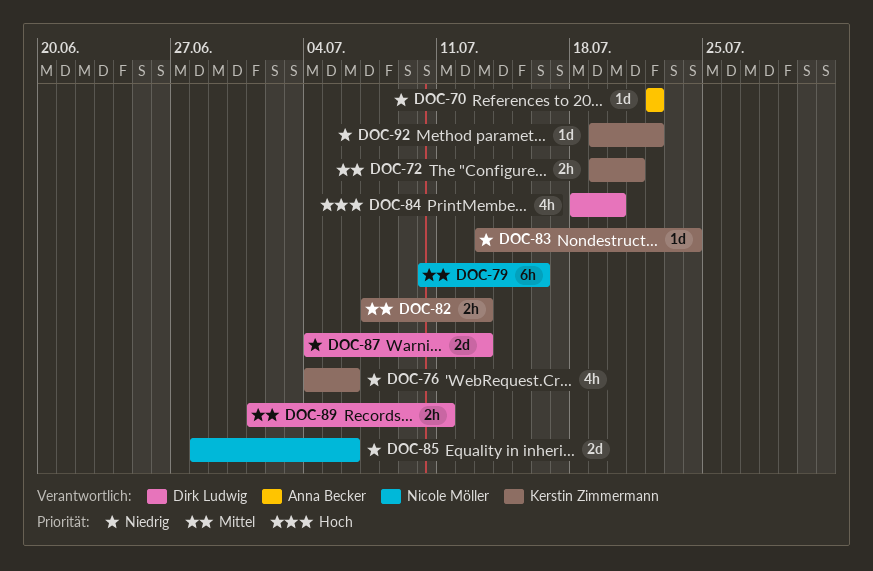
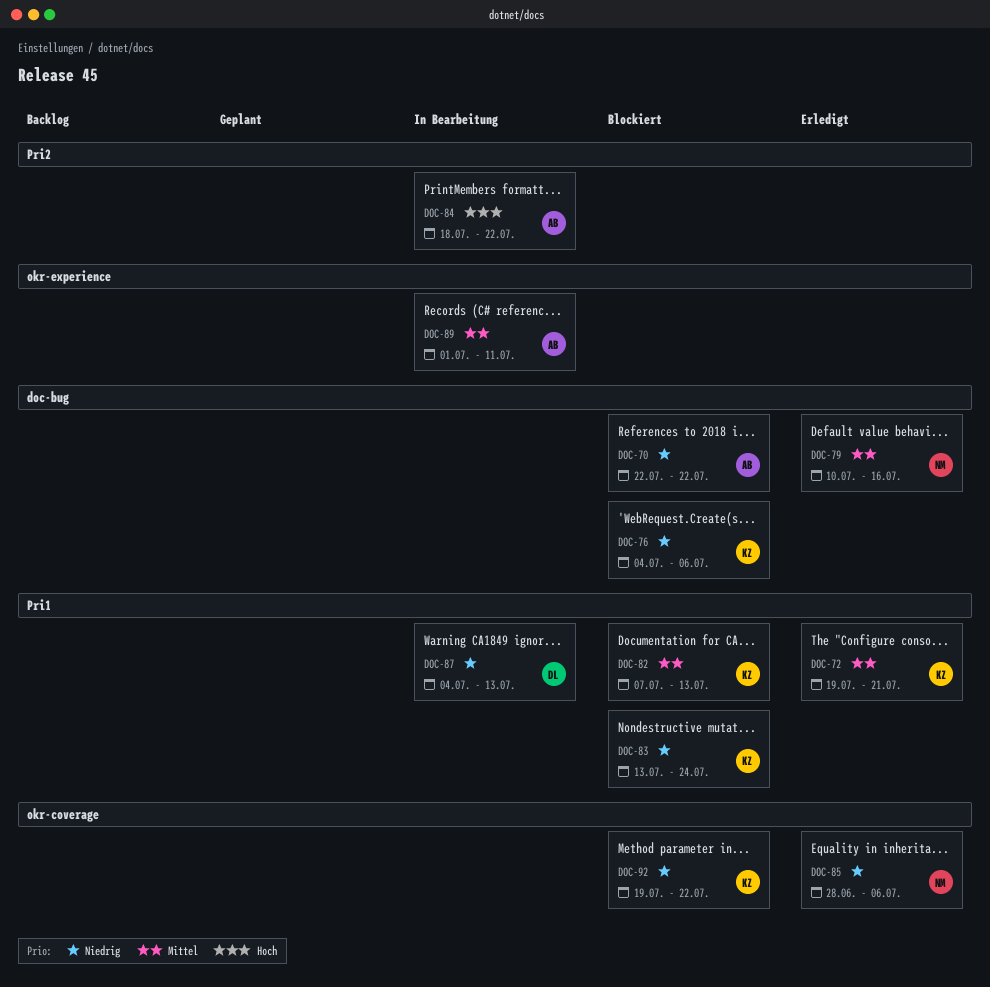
DOC-84, owner: Dirk Ludwig -> Anna Becker
DOC-84, due: Jul 20 -> Jul 22
DOC-89, owner: Dirk Ludwig -> Anna Becker

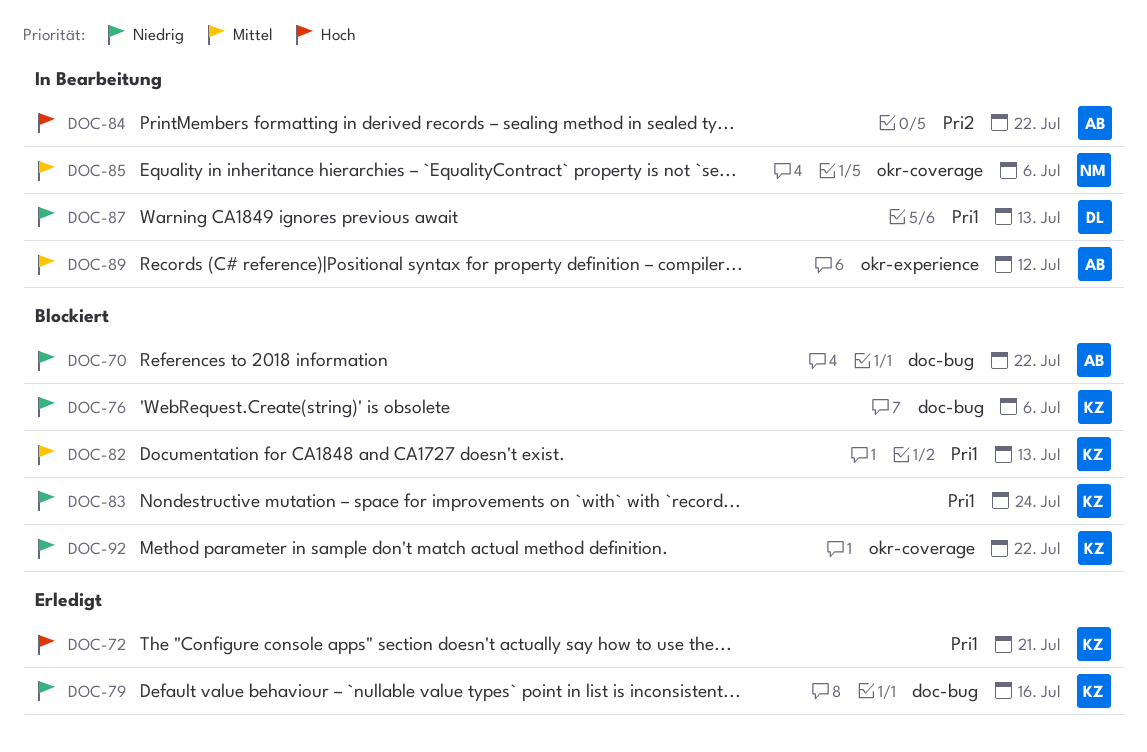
DOC-72, priority: Mittel -> Hoch
DOC-79, owner: NM -> KZ
DOC-79, priority: Mittel -> Niedrig
DOC-85, status: Erledigt -> In Bearbeitung
DOC-85, priority: Niedrig -> Mittel
DOC-89, due: Jul 11 -> Jul 12

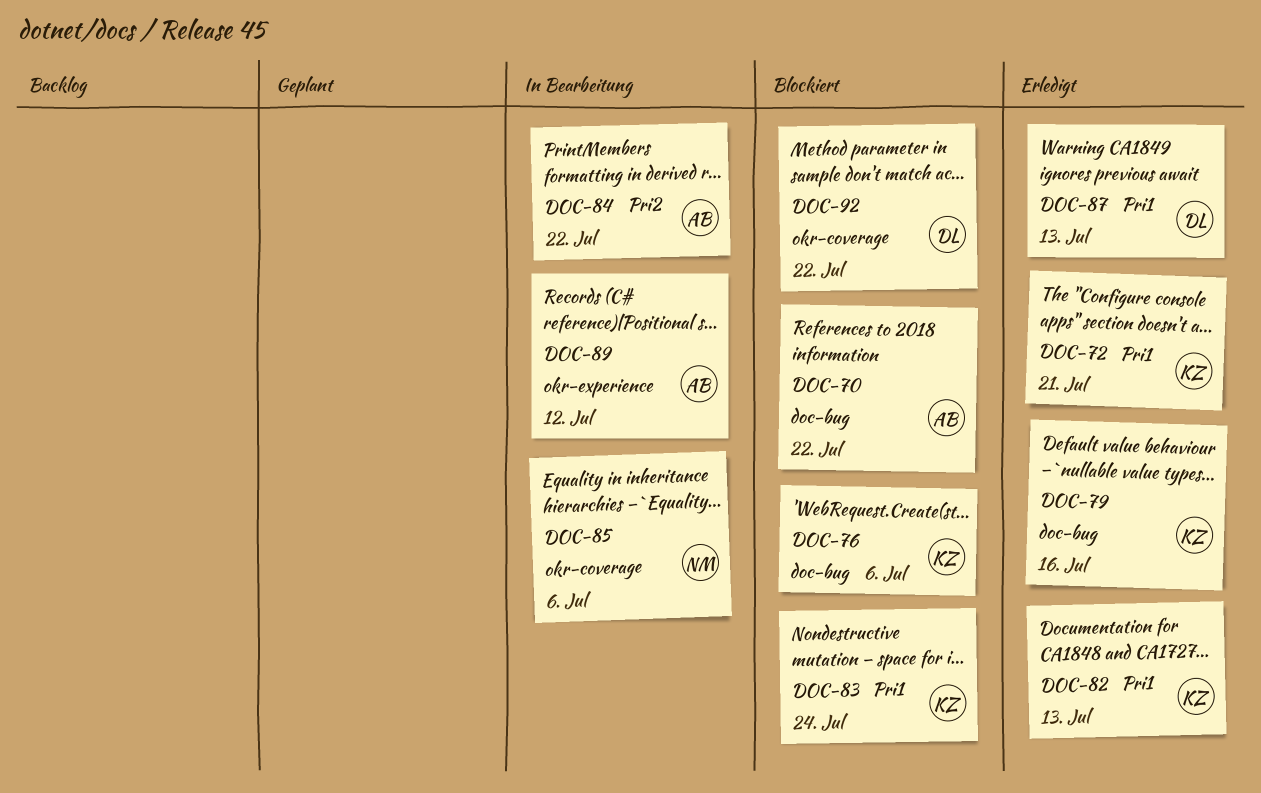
DOC-82, status: Blockiert -> Erledigt
DOC-87, status: In Bearbeitung -> Erledigt
DOC-92, owner: KZ -> DL

